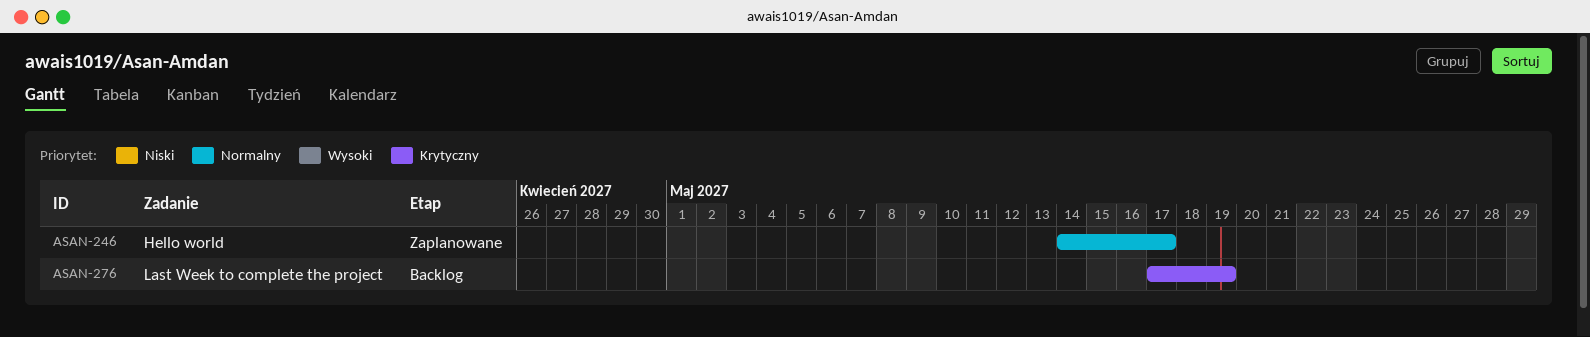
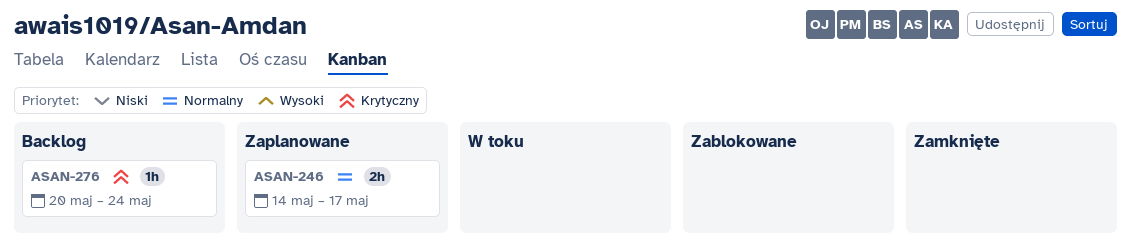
ASAN-276, start: May 17 -> May 20
ASAN-276, due: May 19 -> May 24

